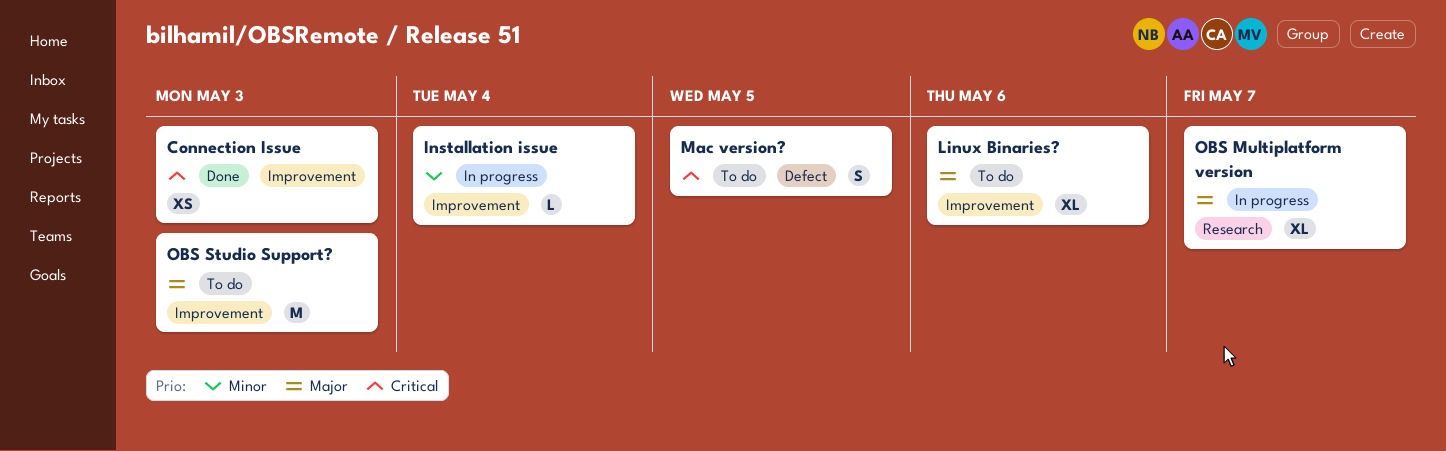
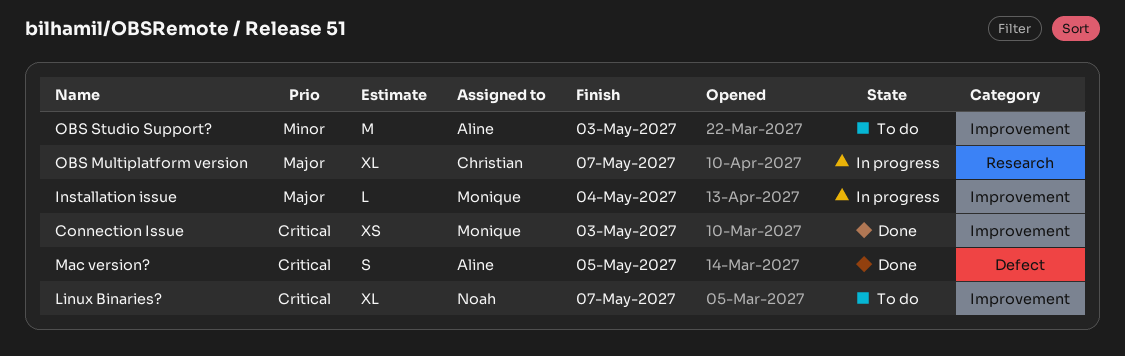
Installation issue, priority: Minor -> Major
Linux Binaries?, priority: Major -> Critical
Linux Binaries?, due: May 6 -> May 7
Mac version?, status: To do -> Done
OBS Studio Support?, priority: Major -> Minor

